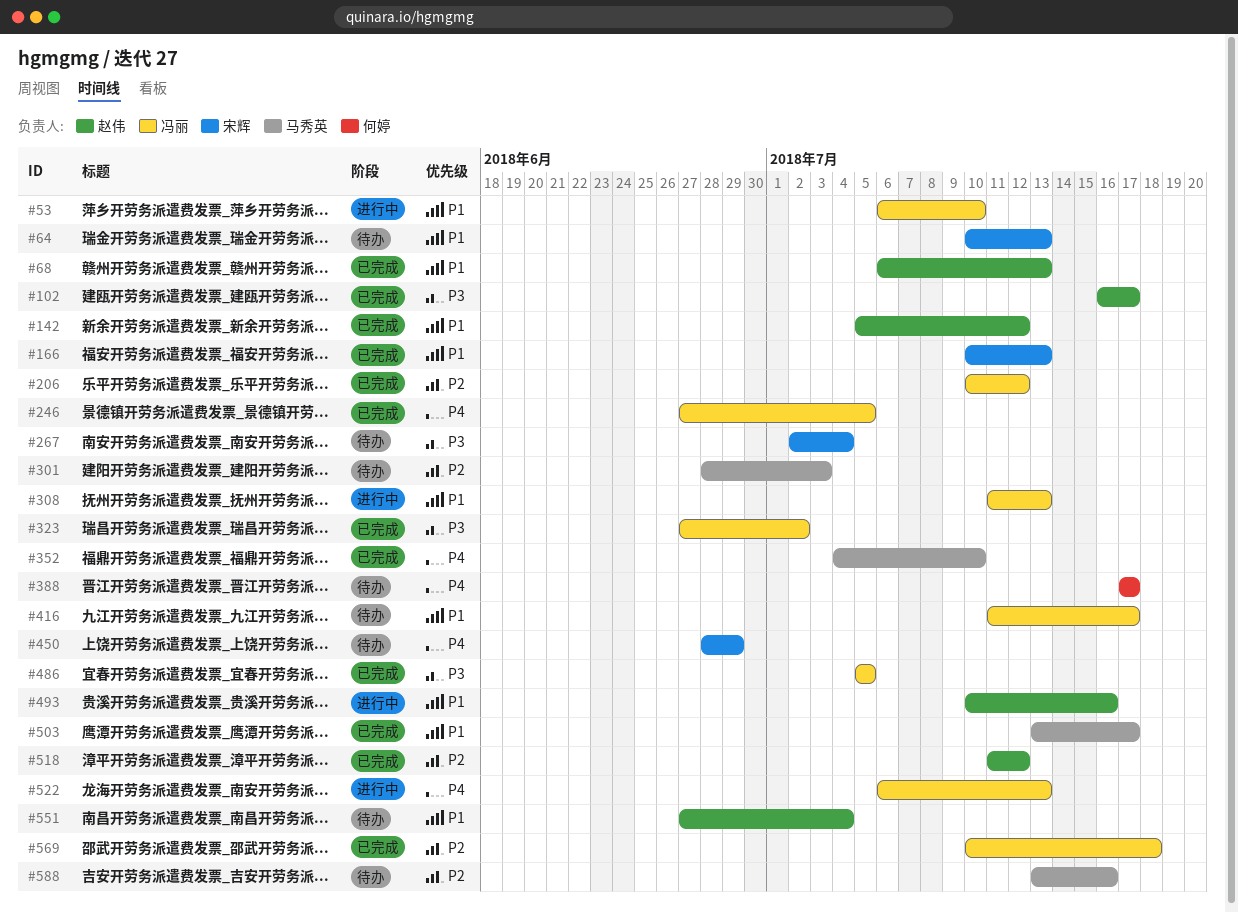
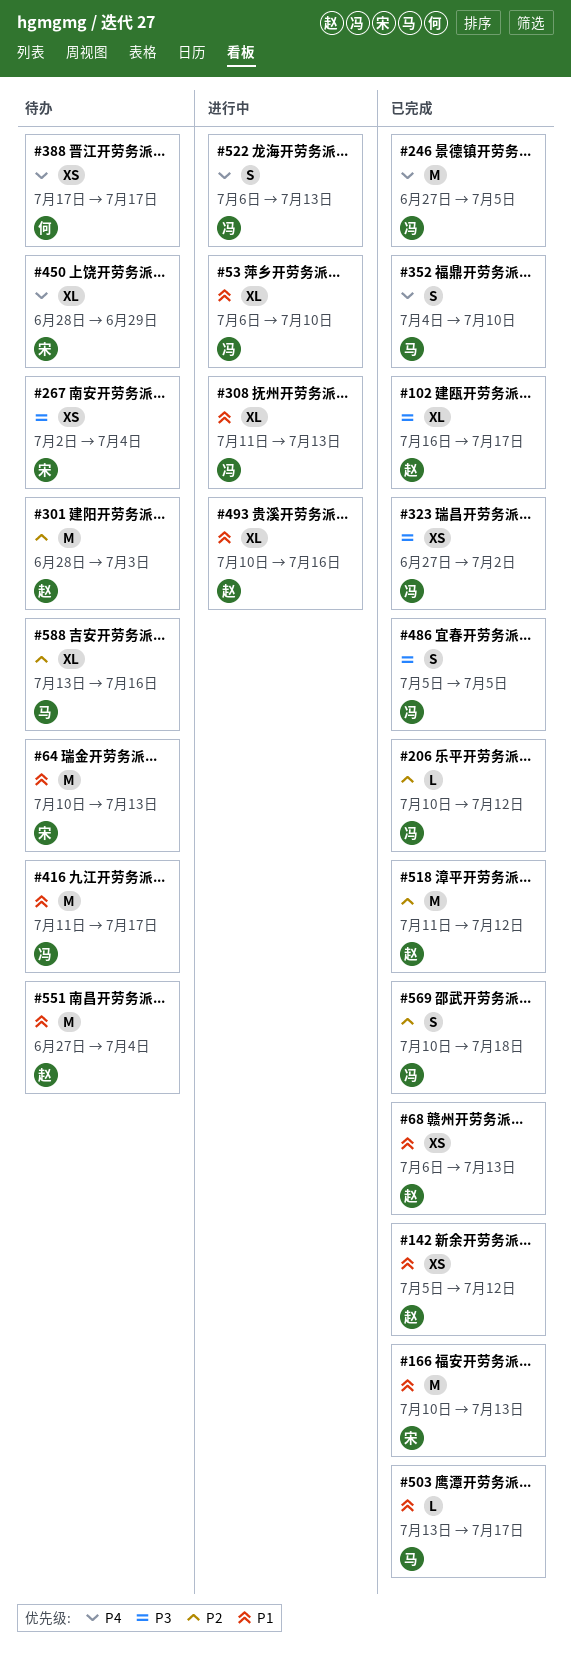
#301, owner: 马秀英 -> 赵伟

